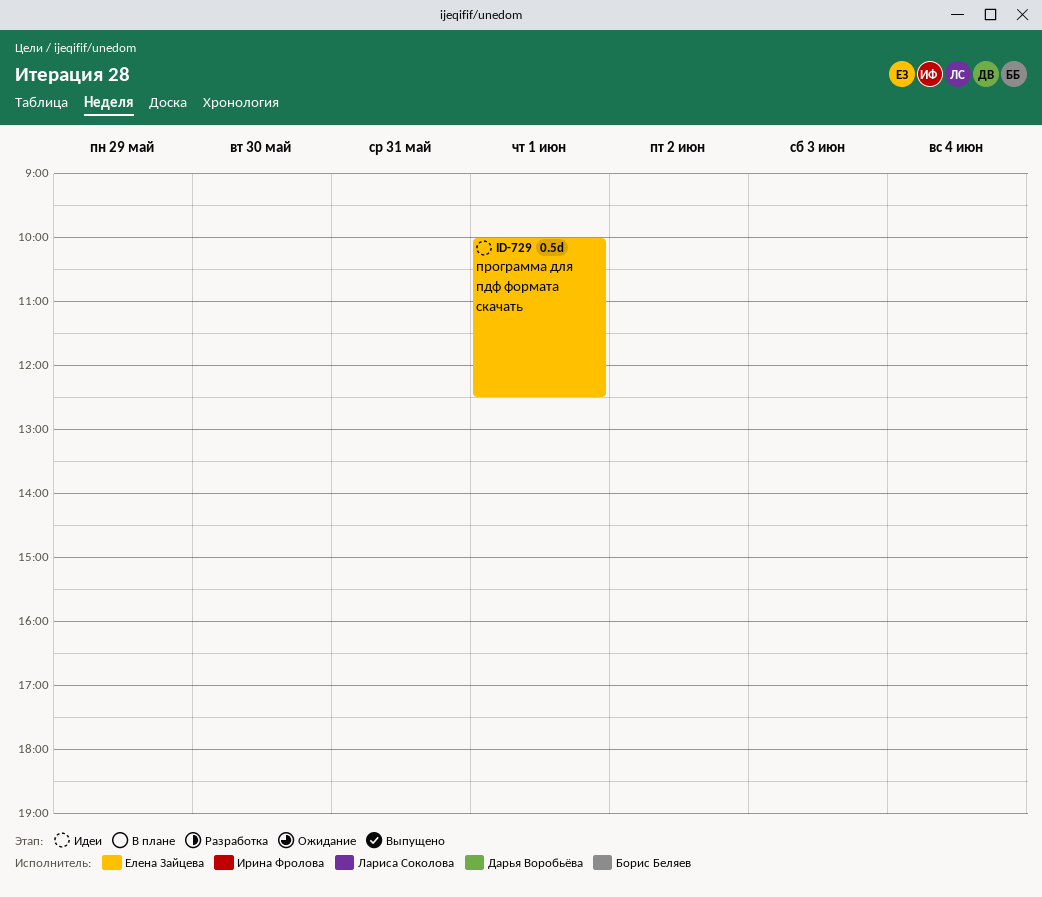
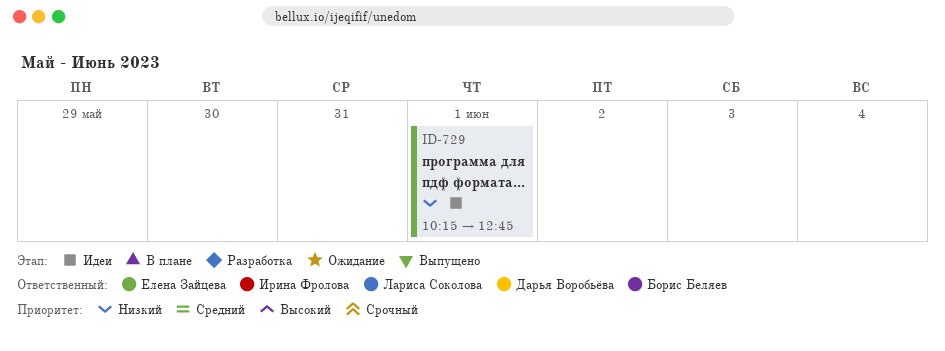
ID-729, begins: 10:00 -> 10:15
ID-729, ends: 12:30 -> 12:45

